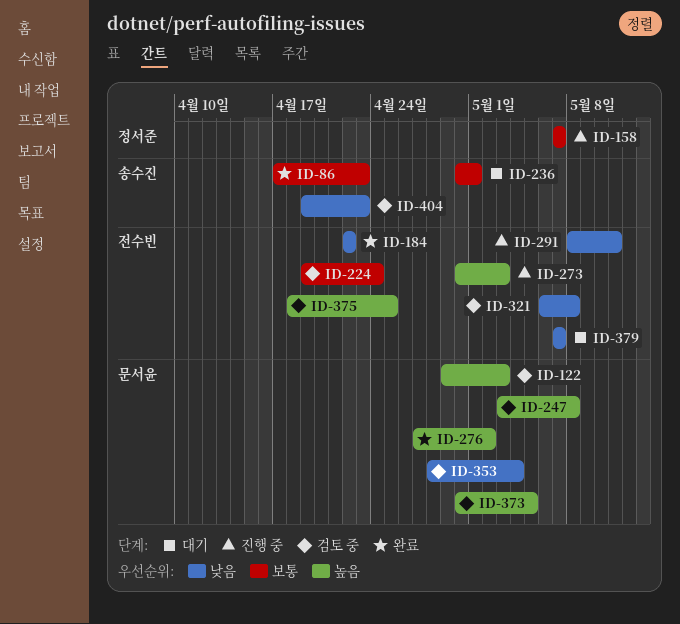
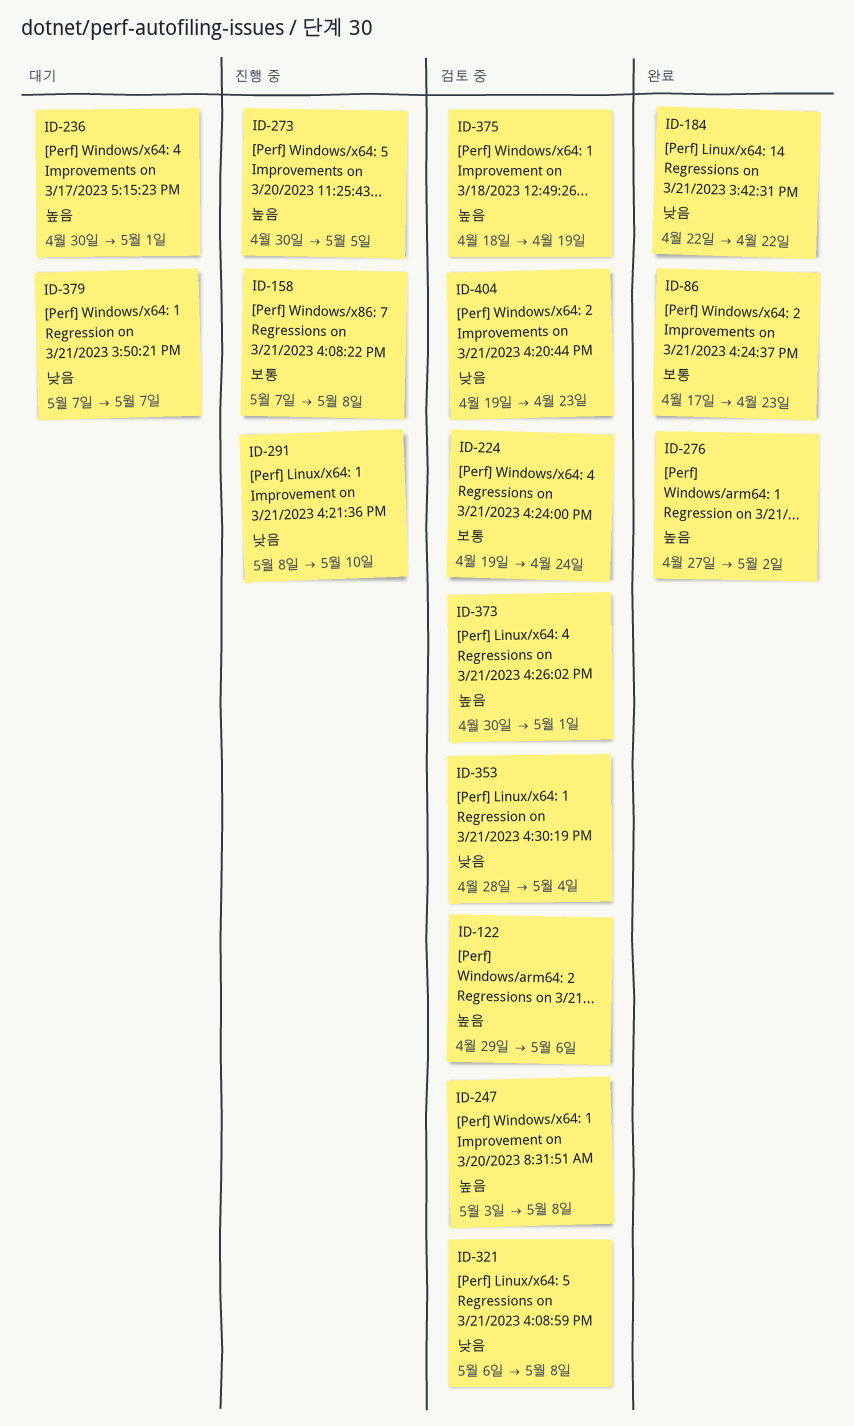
ID-122, due: May 3 -> May 6
ID-158, due: May 7 -> May 8
ID-236, priority: 보통 -> 높음
ID-273, due: May 3 -> May 5
ID-291, due: May 11 -> May 10
ID-373, due: May 5 -> May 1
ID-375, due: Apr 25 -> Apr 19

